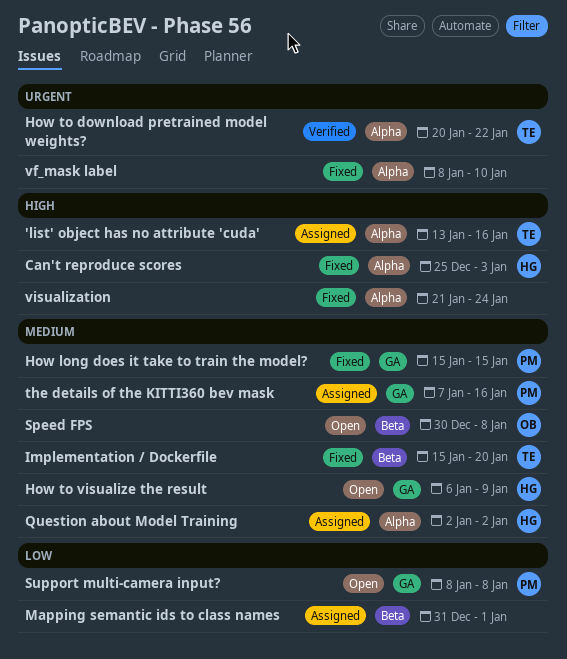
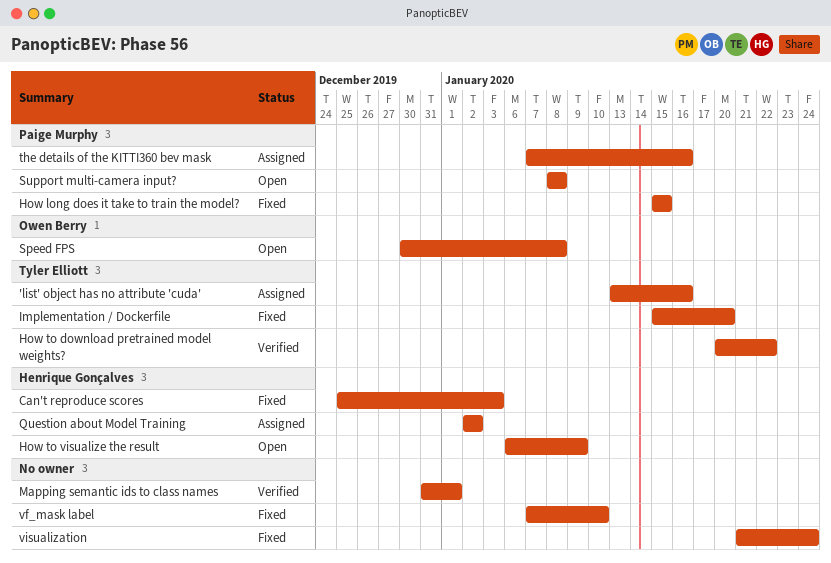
Mapping semantic ids to class names, status: Assigned -> Verified
vf_mask label, start: Jan 8 -> Jan 7

